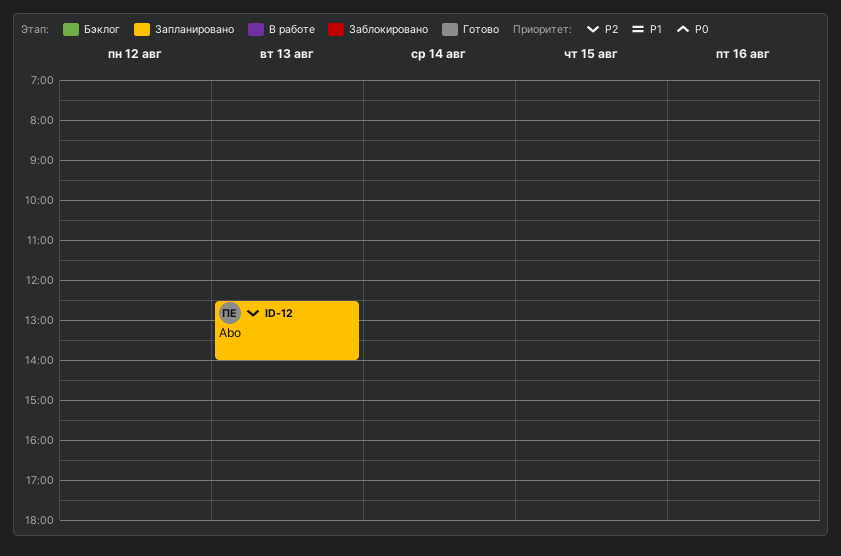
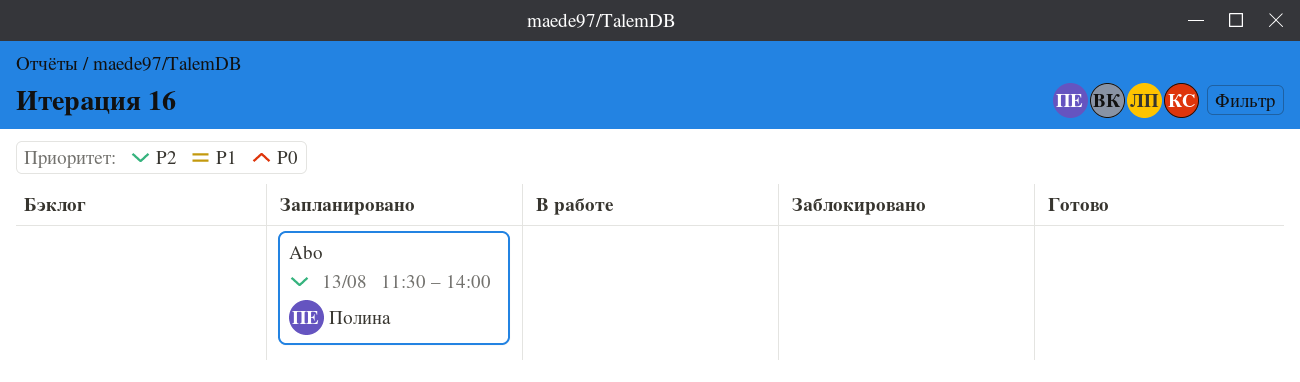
Abo, begins: 12:30 -> 11:30

